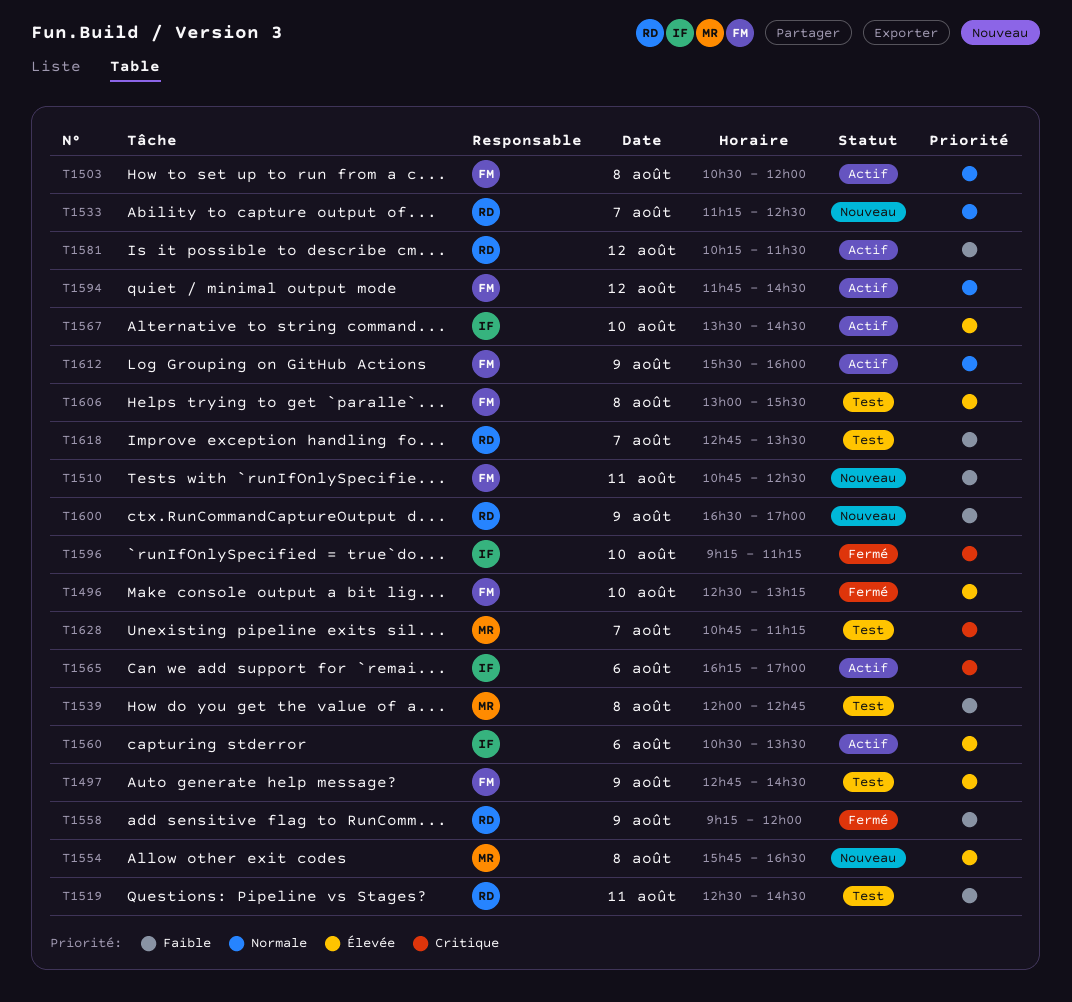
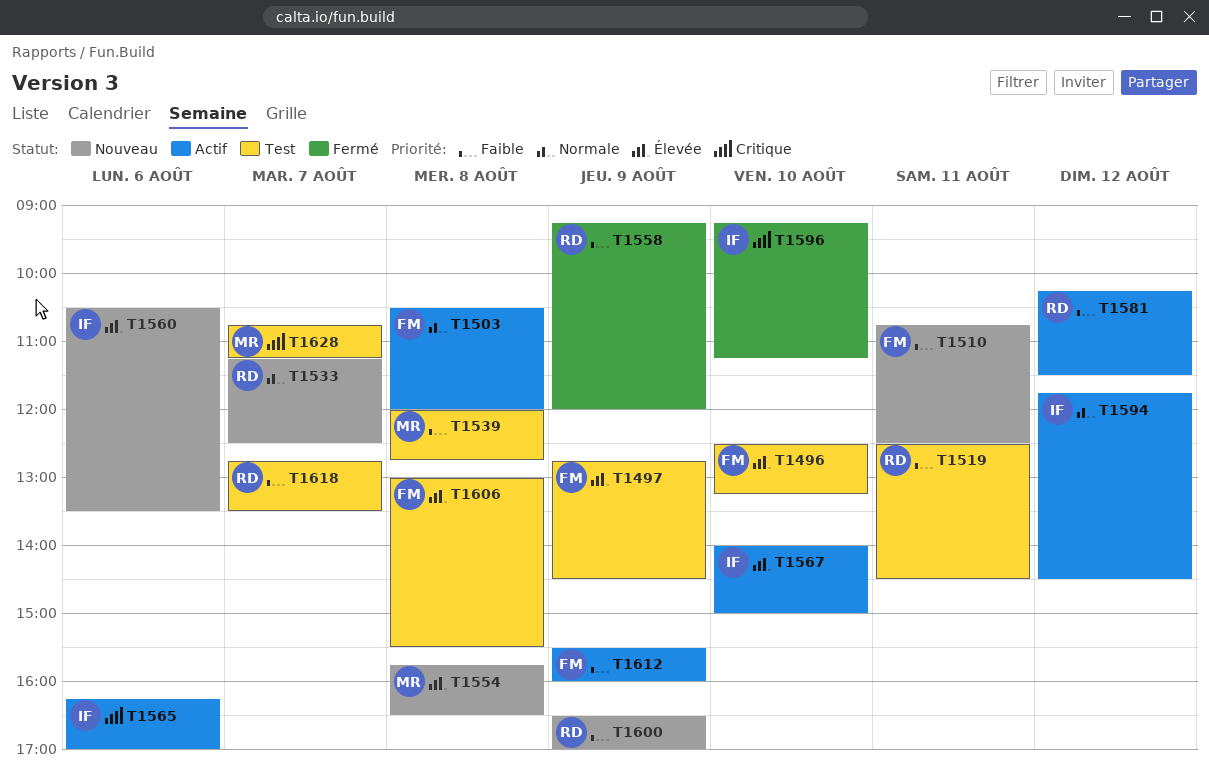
T1496, status: Fermé -> Test
T1560, status: Actif -> Nouveau
T1567, begins: 13:30 -> 14:00
T1567, ends: 14:30 -> 15:00
T1594, owner: FM -> IF
T1612, priority: Normale -> Faible

